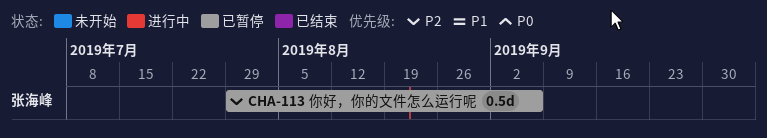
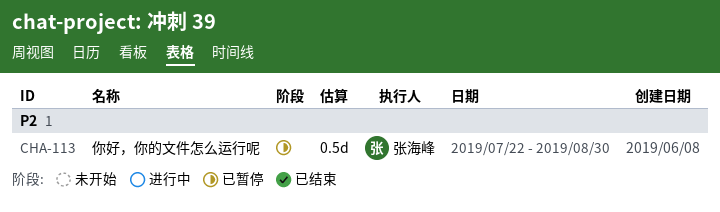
CHA-113, start: Jul 29 -> Jul 22
CHA-113, due: Sep 6 -> Aug 30

